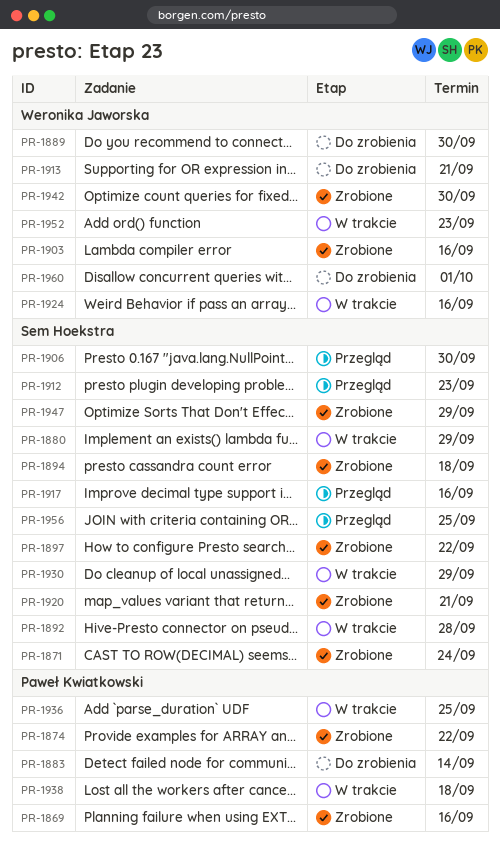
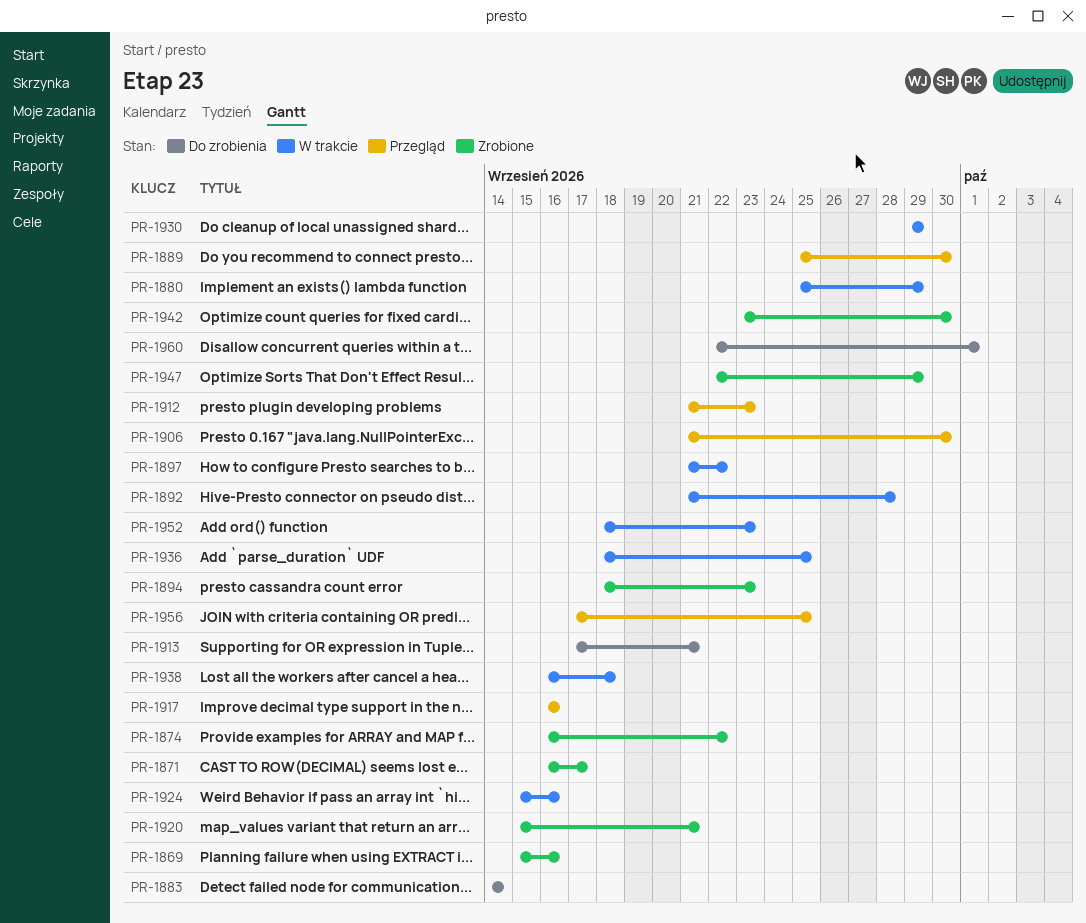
PR-1871, due: Sep 24 -> Sep 17
PR-1889, status: Do zrobienia -> Przegląd
PR-1894, due: Sep 18 -> Sep 23
PR-1897, status: Zrobione -> W trakcie
PR-1903: present -> none

